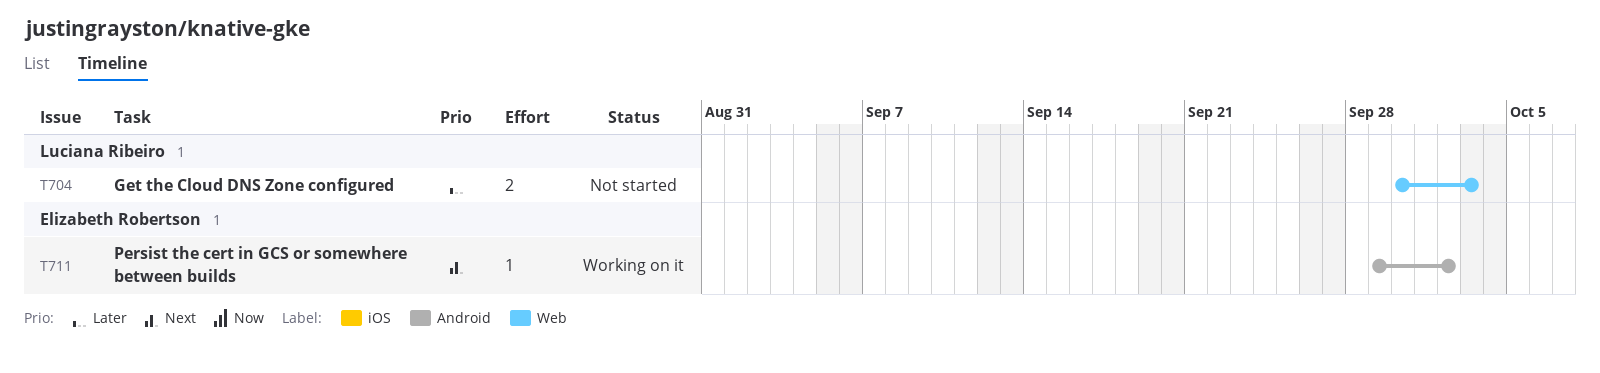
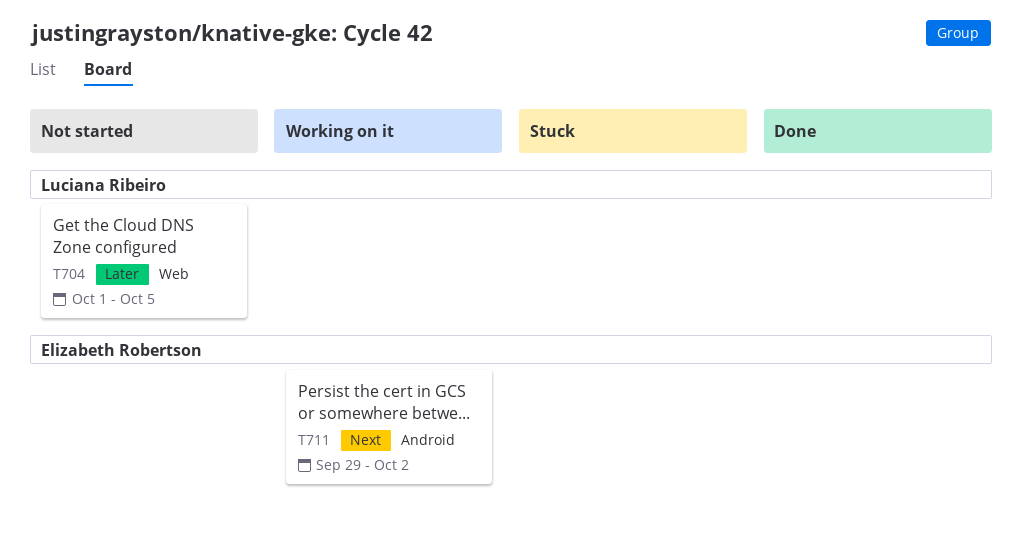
T704, start: Sep 30 -> Oct 1
T704, due: Oct 3 -> Oct 5

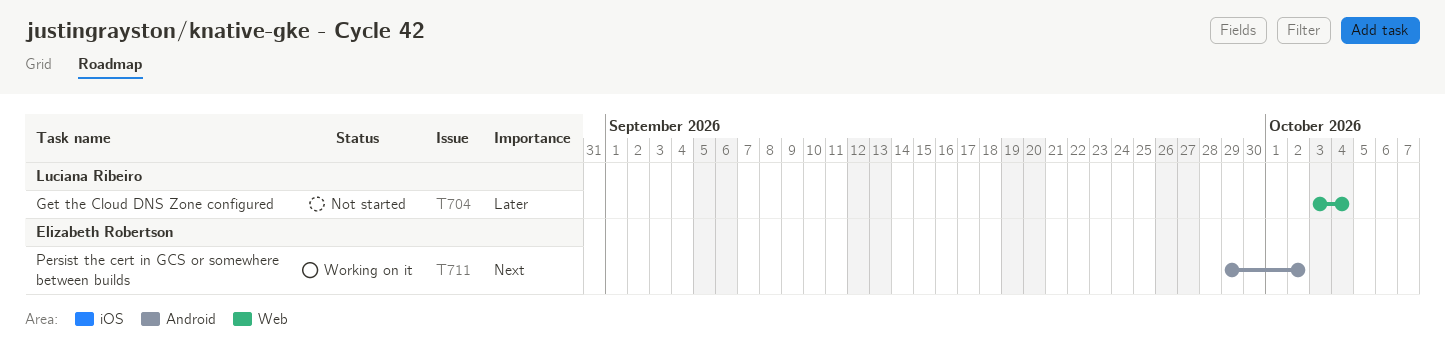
T704, start: Oct 1 -> Oct 3
T704, due: Oct 5 -> Oct 4

